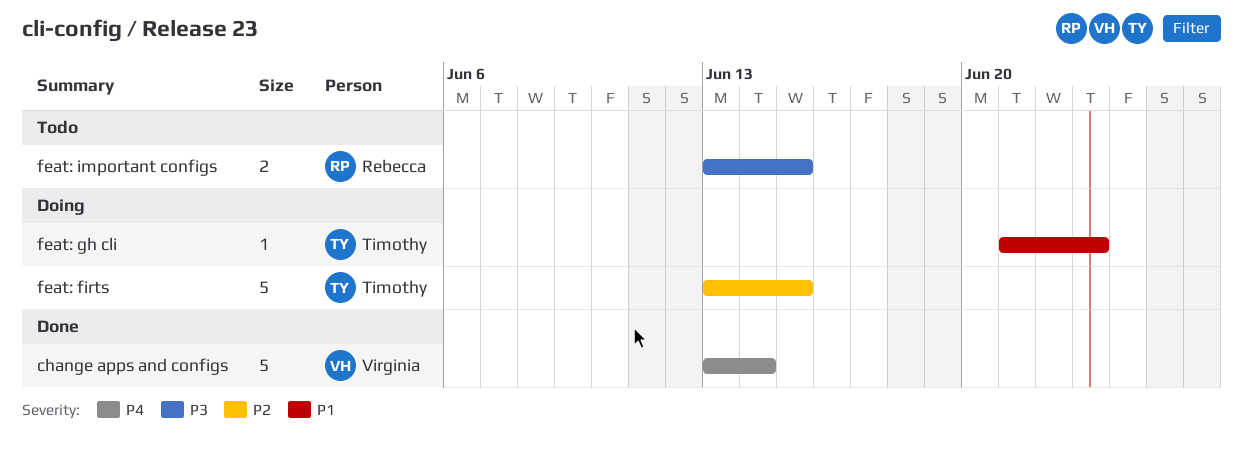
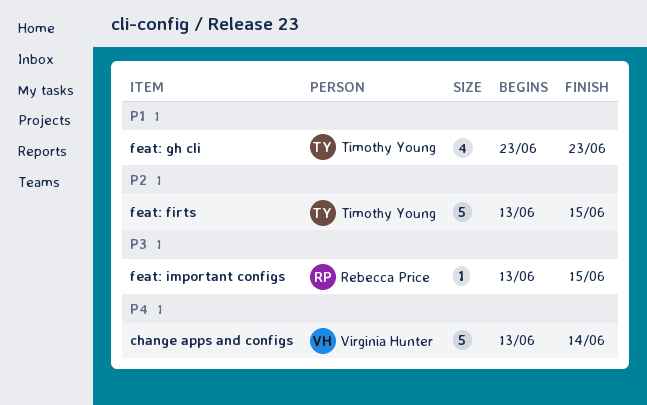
feat: gh cli, estimate: 1 -> 4
feat: gh cli, start: Jun 21 -> Jun 23
feat: important configs, estimate: 2 -> 1

